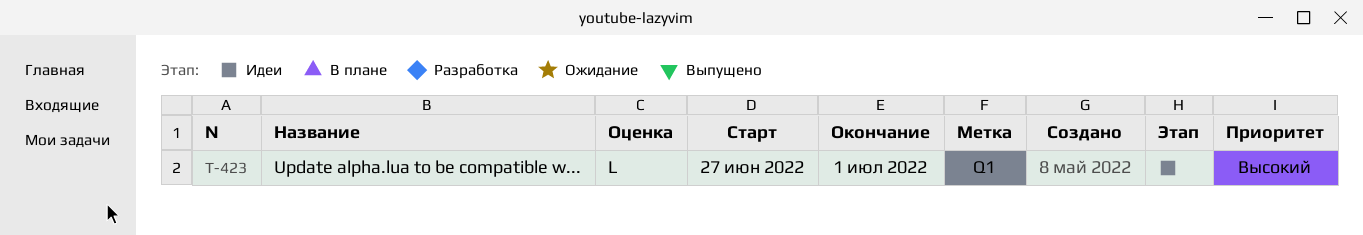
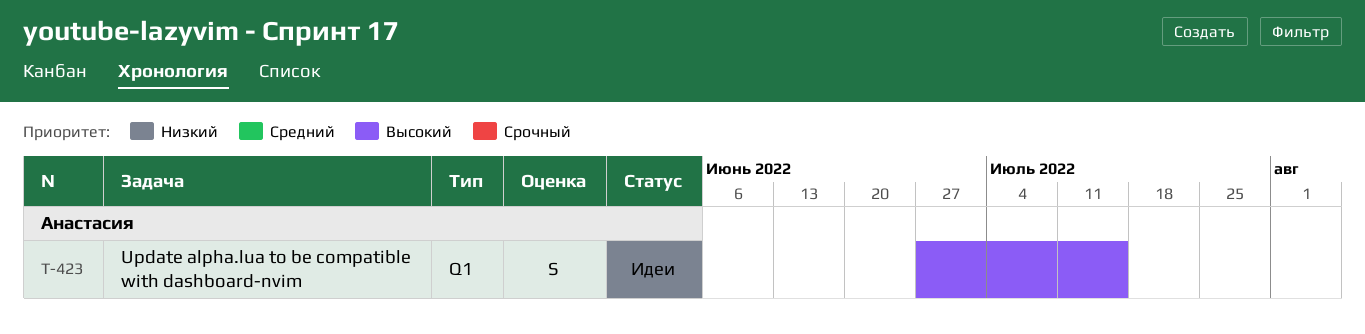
T-423, estimate: L -> S
T-423, due: Jul 1 -> Jul 15

